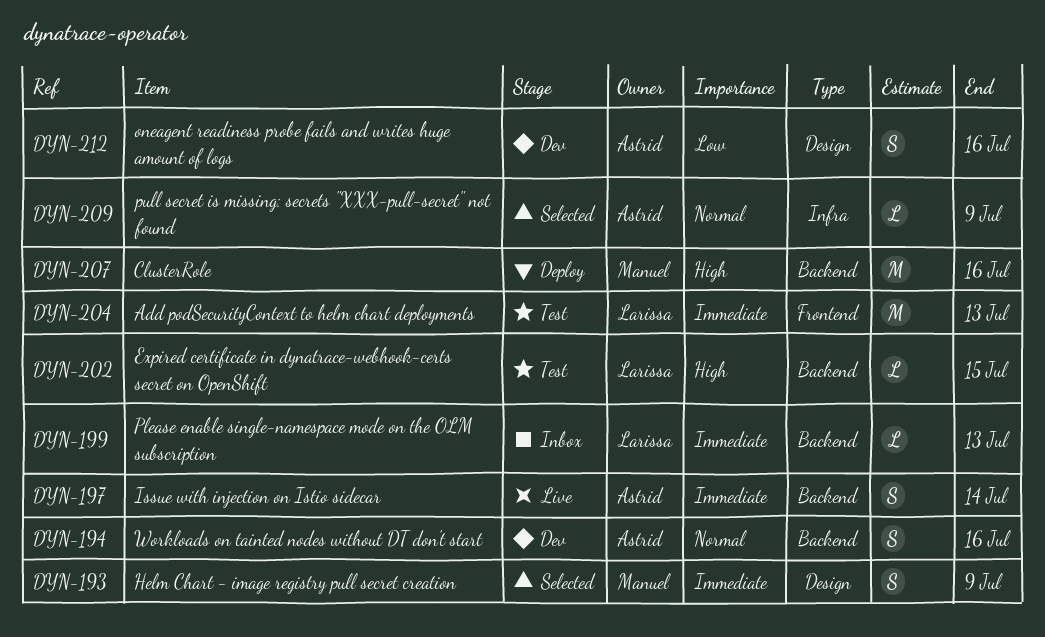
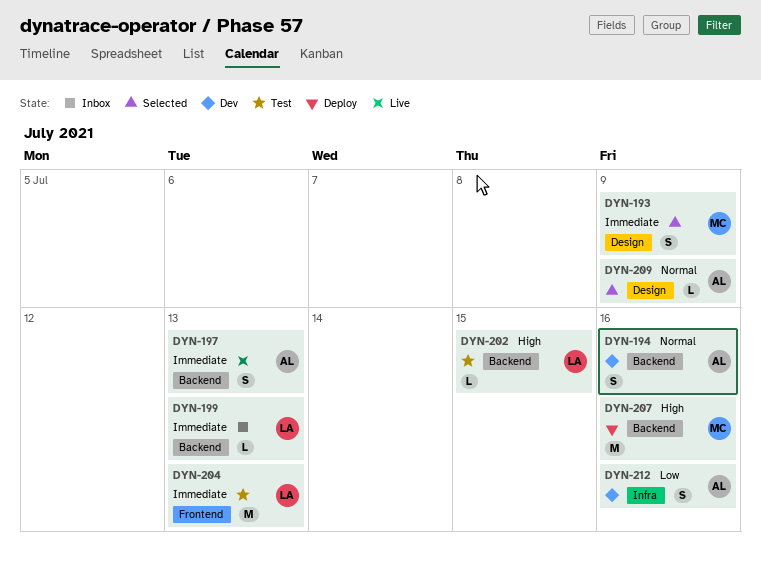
DYN-197, due: Jul 14 -> Jul 13
DYN-209, label: Infra -> Design
DYN-212, label: Design -> Infra

